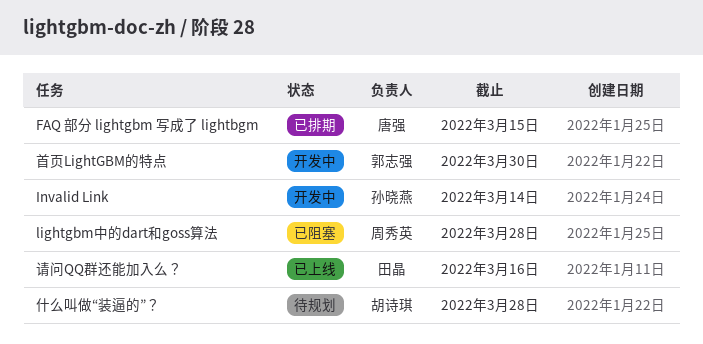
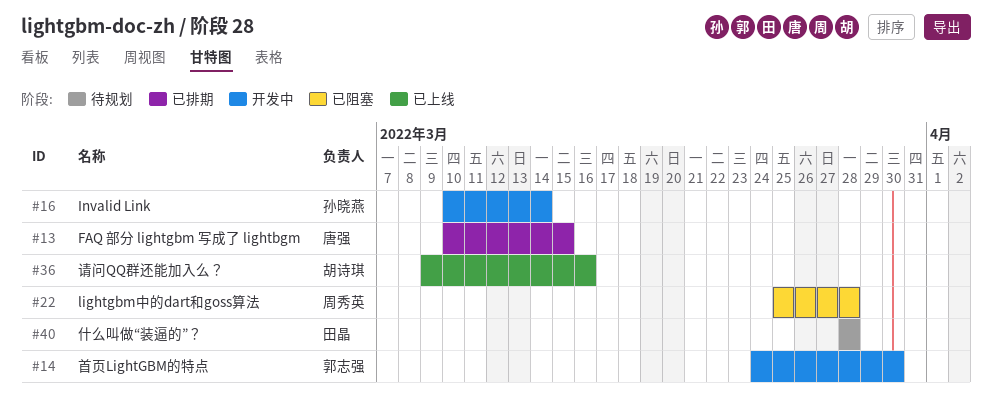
什么叫做“装逼的”？, owner: 胡诗琪 -> 田晶
请问QQ群还能加入么？, owner: 田晶 -> 胡诗琪

